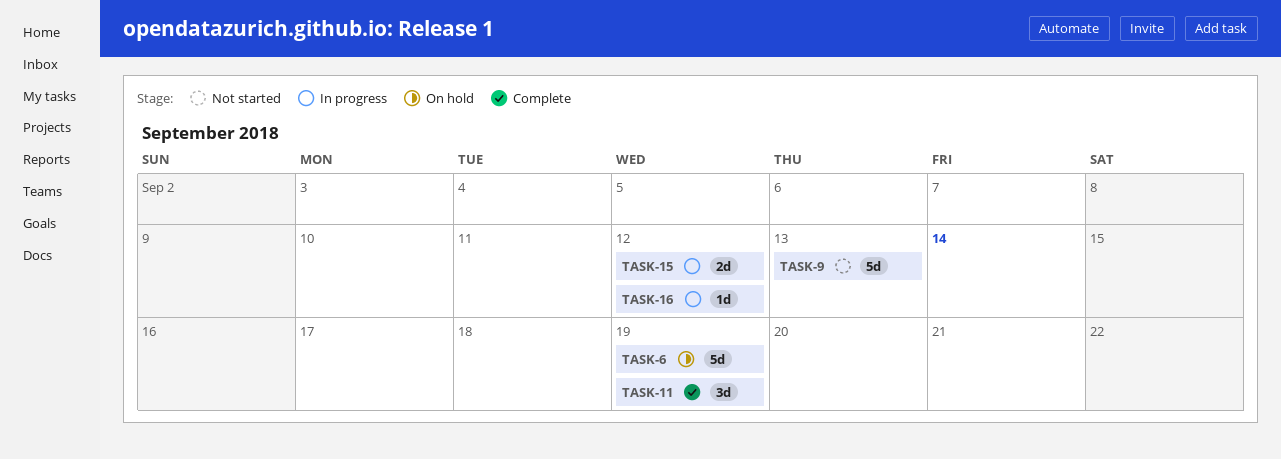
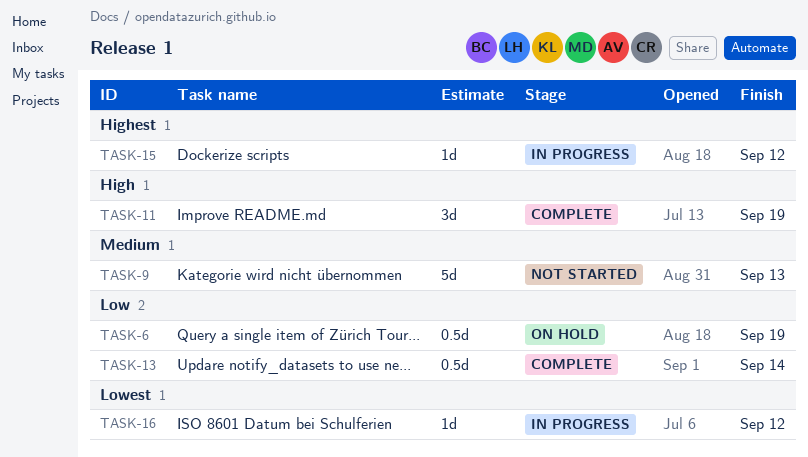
TASK-6, estimate: 5d -> 0.5d
TASK-13: none -> present
TASK-15, estimate: 2d -> 1d

